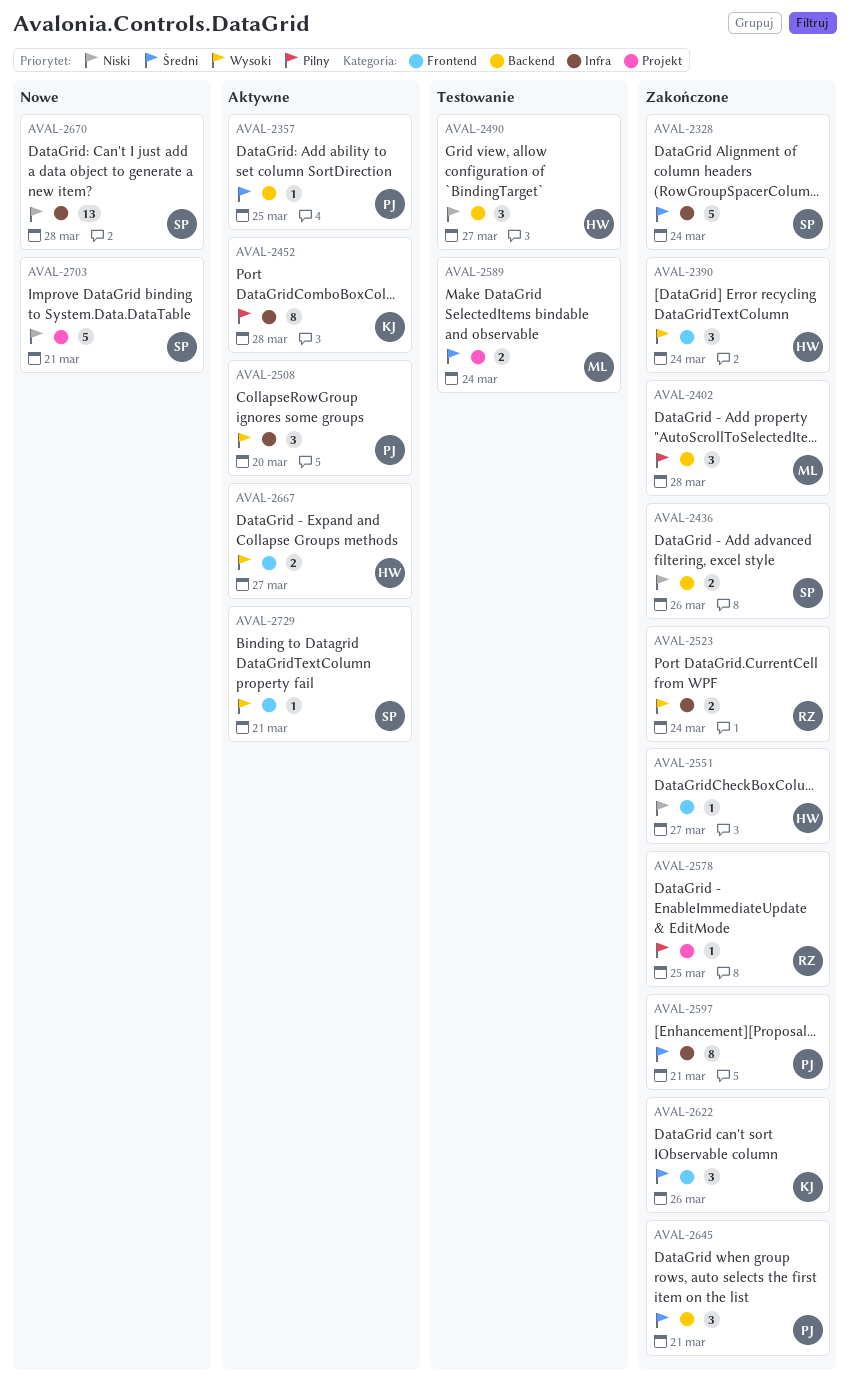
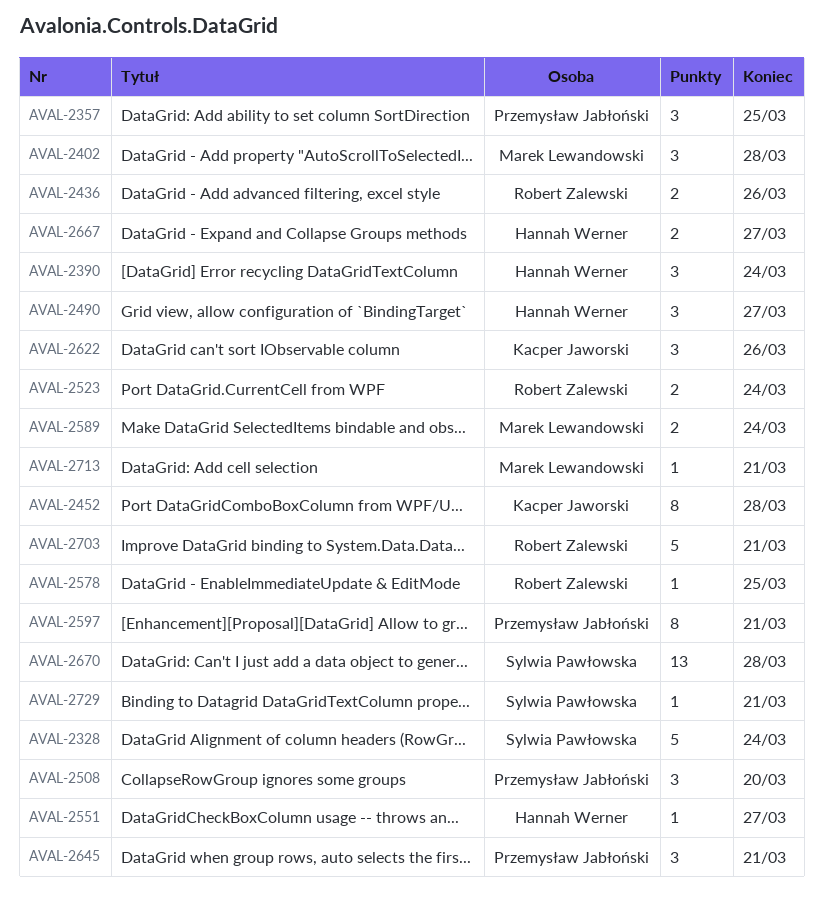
AVAL-2357, estimate: 1 -> 3
AVAL-2436, owner: Sylwia Pawłowska -> Robert Zalewski
AVAL-2703, owner: Sylwia Pawłowska -> Robert Zalewski
AVAL-2713: none -> present

